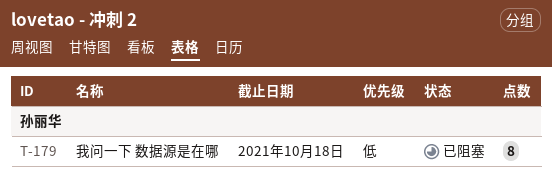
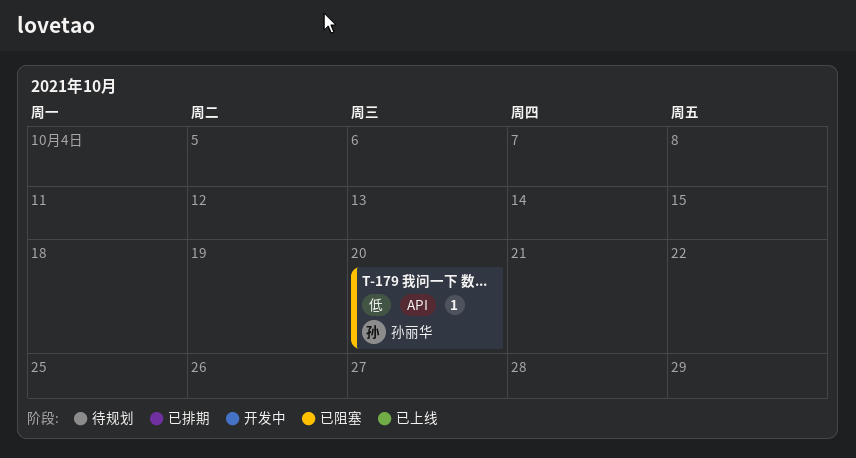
T-179, estimate: 8 -> 1
T-179, due: Oct 18 -> Oct 20

